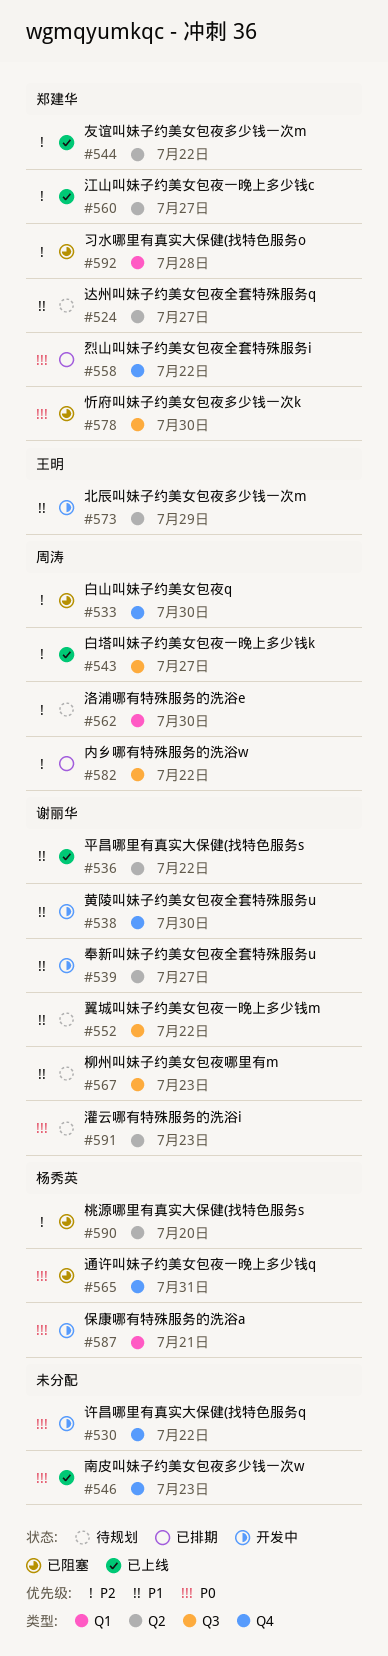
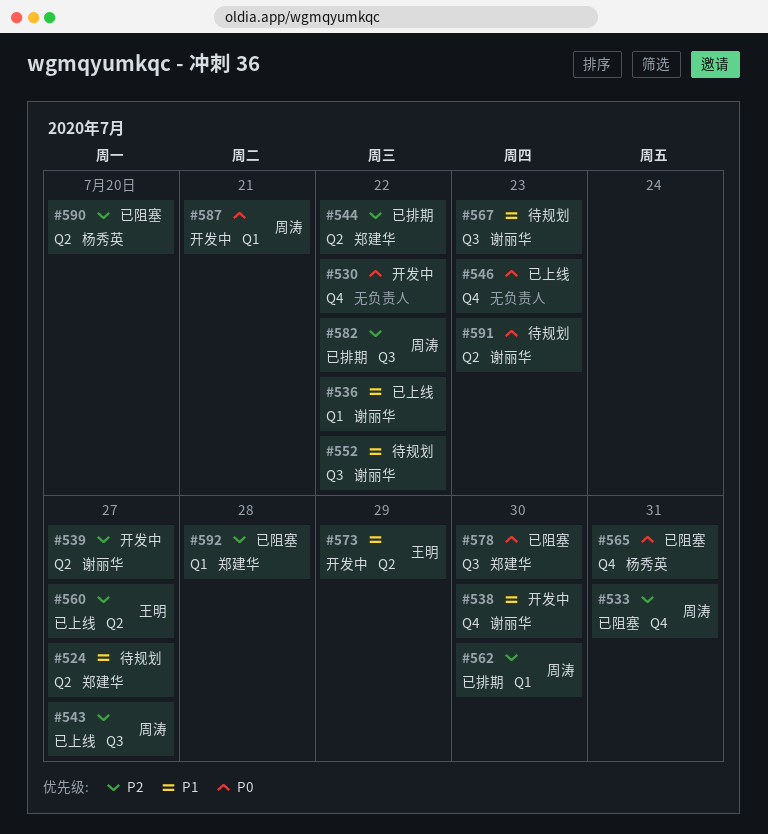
#533, due: Jul 30 -> Jul 31
#536, label: Q2 -> Q1
#539, priority: P1 -> P2
#544, status: 已上线 -> 已排期
#558: present -> none
#560, owner: 郑建华 -> 王明
#562, status: 待规划 -> 已排期
#587, owner: 杨秀英 -> 周涛

